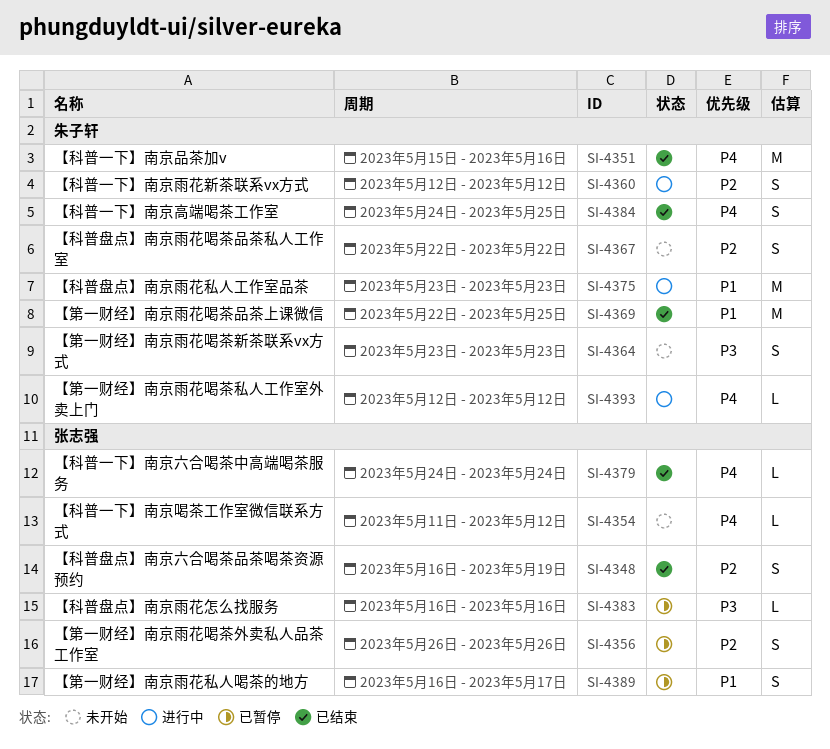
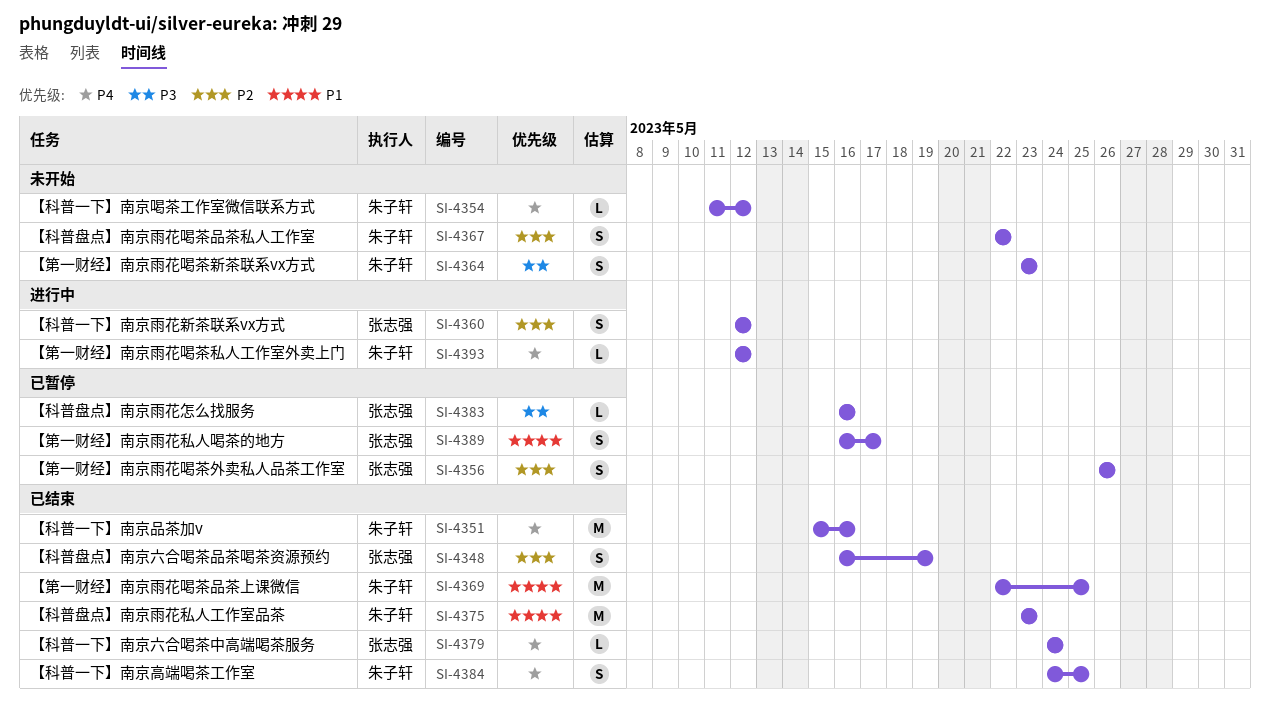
SI-4354, owner: 张志强 -> 朱子轩
SI-4360, owner: 朱子轩 -> 张志强
SI-4375, status: 进行中 -> 已结束

